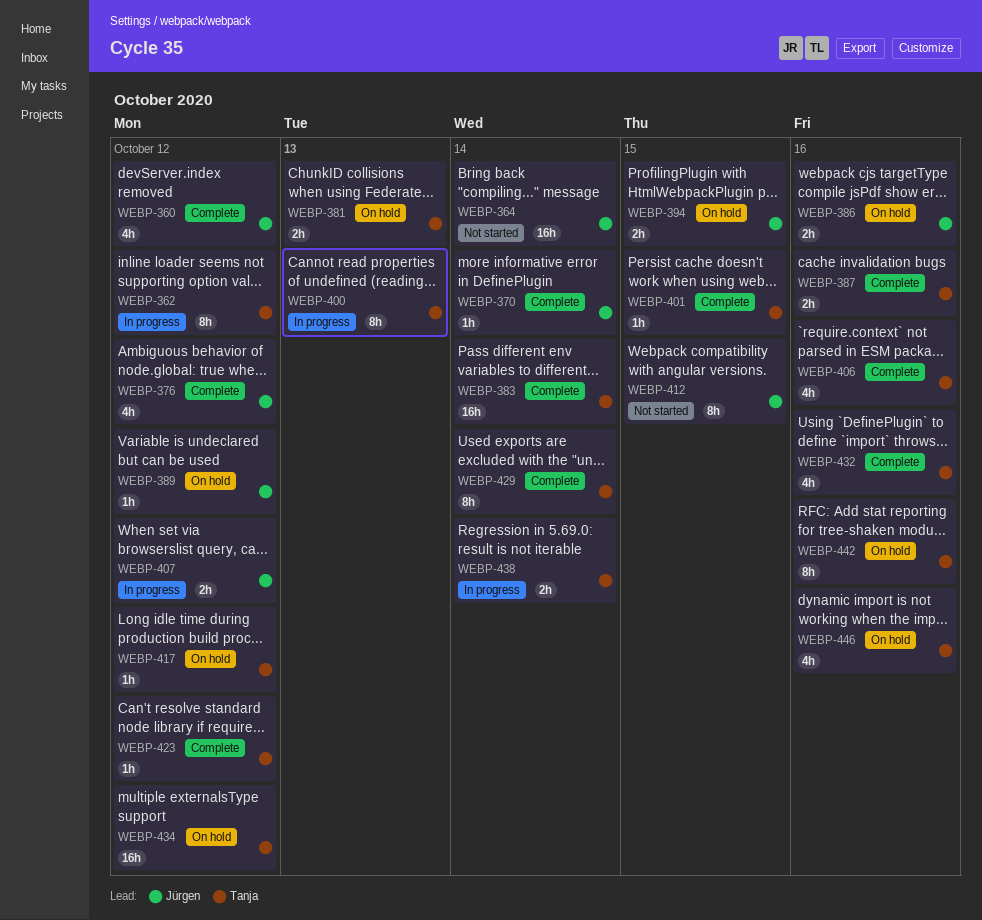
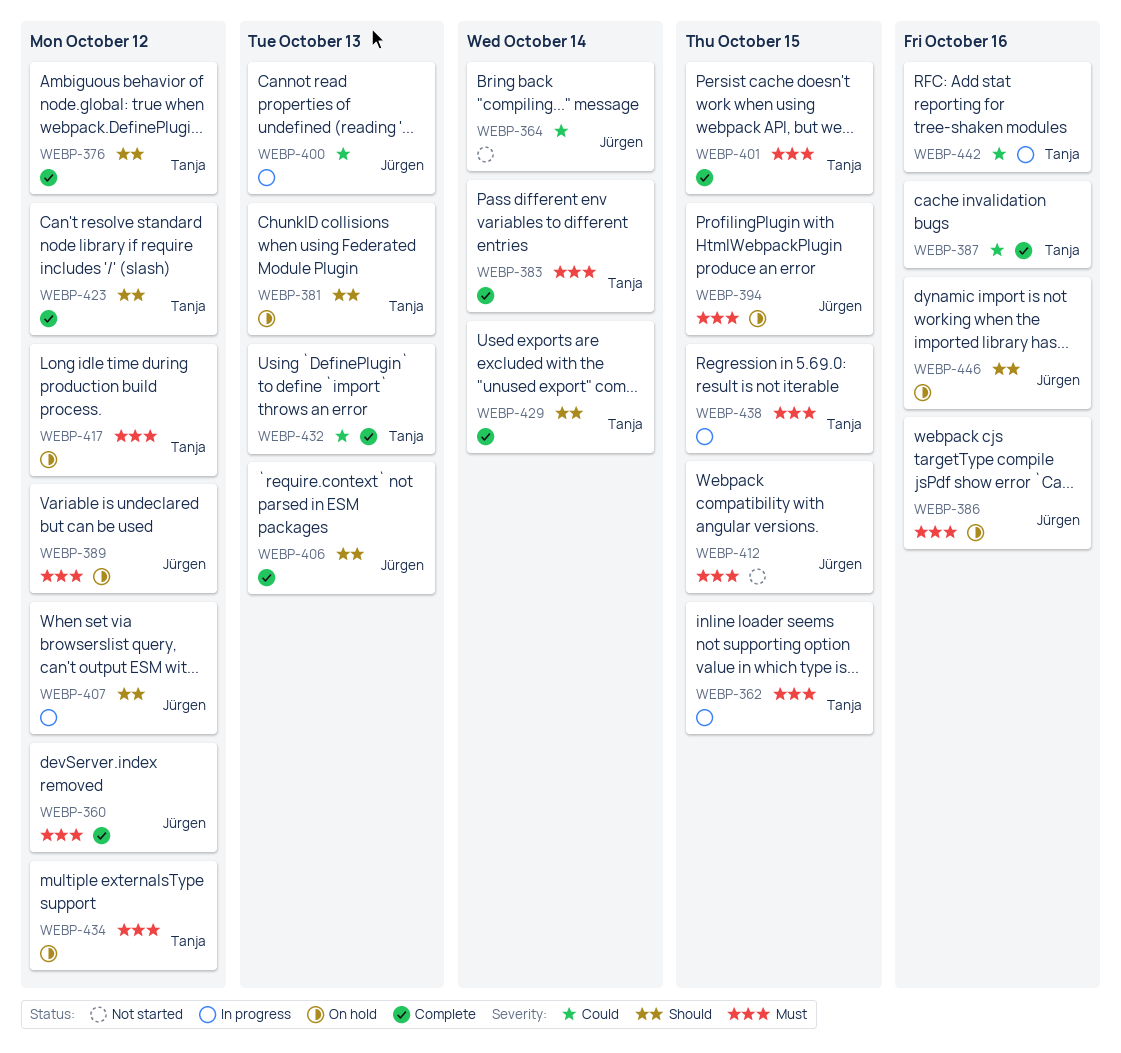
WEBP-362, due: Oct 12 -> Oct 15
WEBP-370: present -> none
WEBP-376, owner: Jürgen -> Tanja
WEBP-400, owner: Tanja -> Jürgen
WEBP-406, owner: Tanja -> Jürgen
WEBP-406, due: Oct 16 -> Oct 13
WEBP-432, due: Oct 16 -> Oct 13
WEBP-438, due: Oct 14 -> Oct 15
WEBP-442, status: On hold -> In progress
WEBP-446, owner: Tanja -> Jürgen

